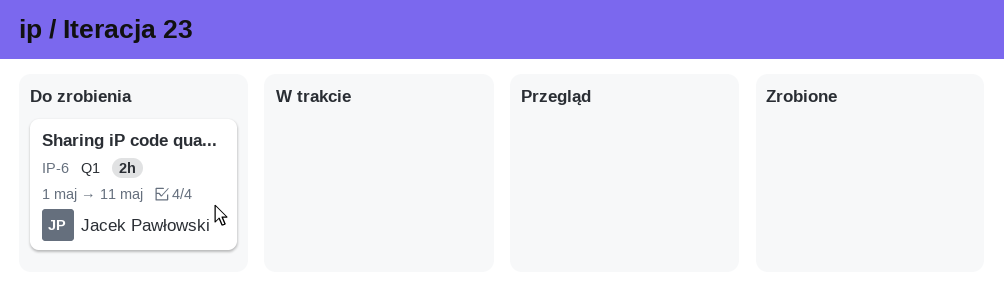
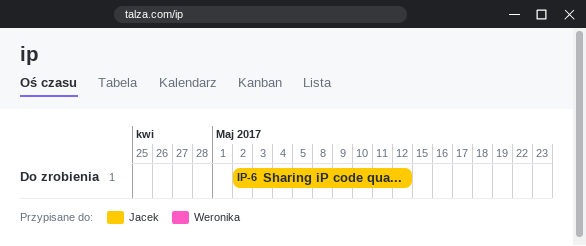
IP-6, start: May 1 -> May 2
IP-6, due: May 11 -> May 12

